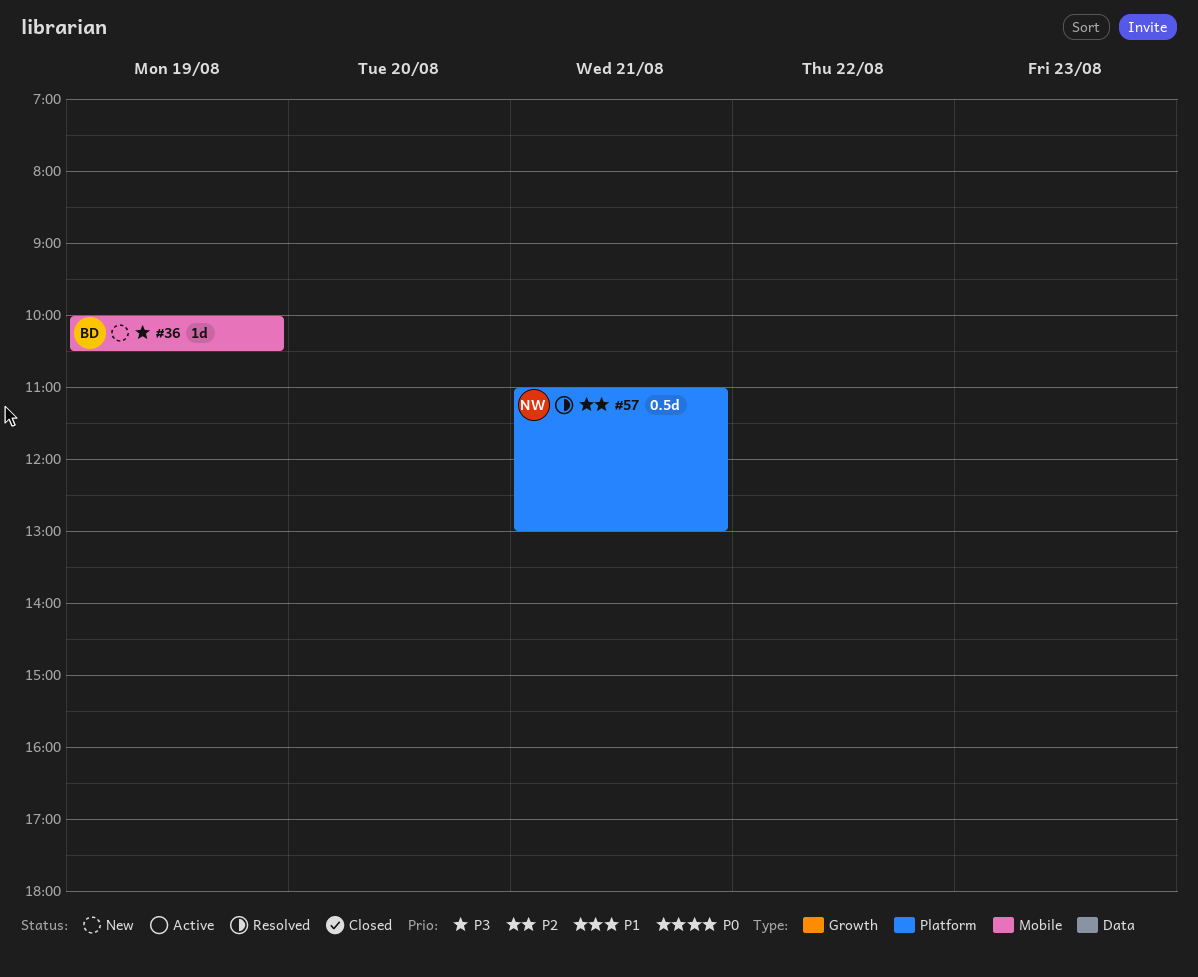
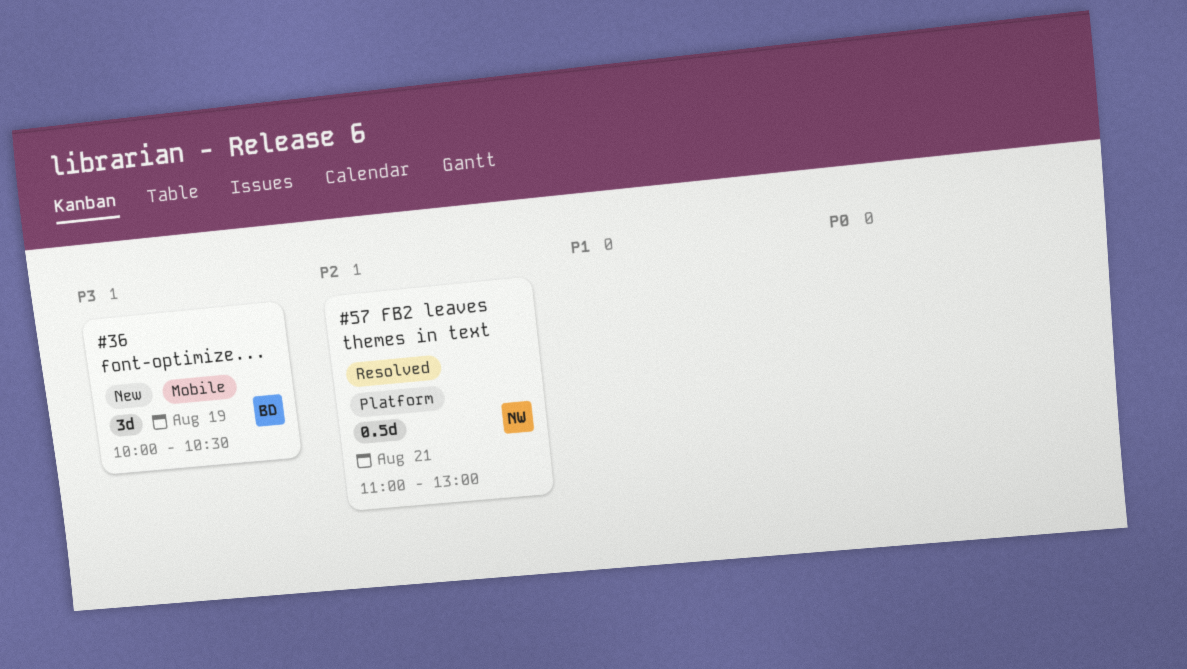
#36, estimate: 1d -> 3d

